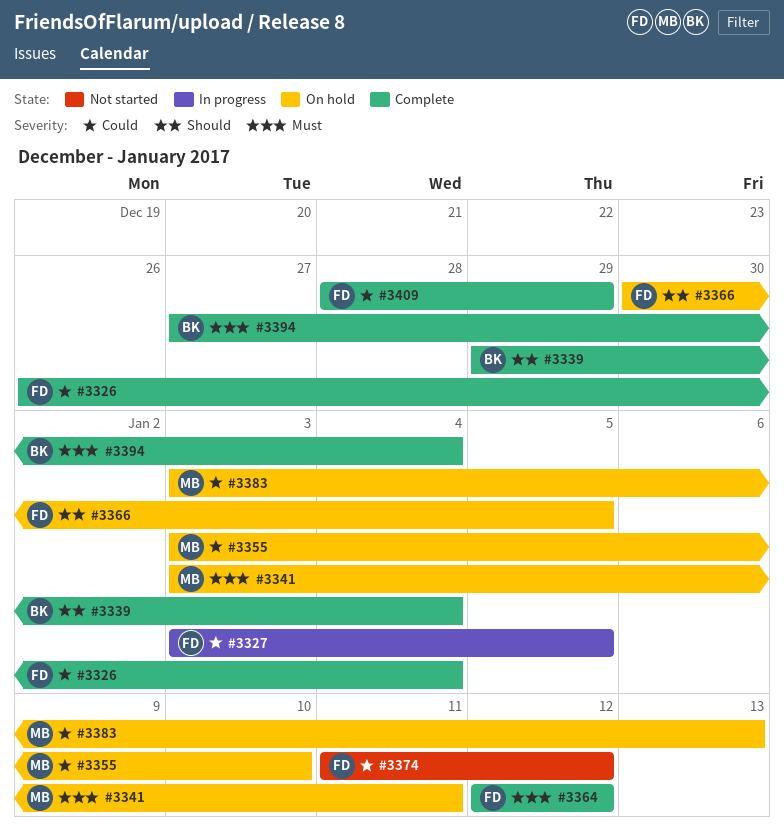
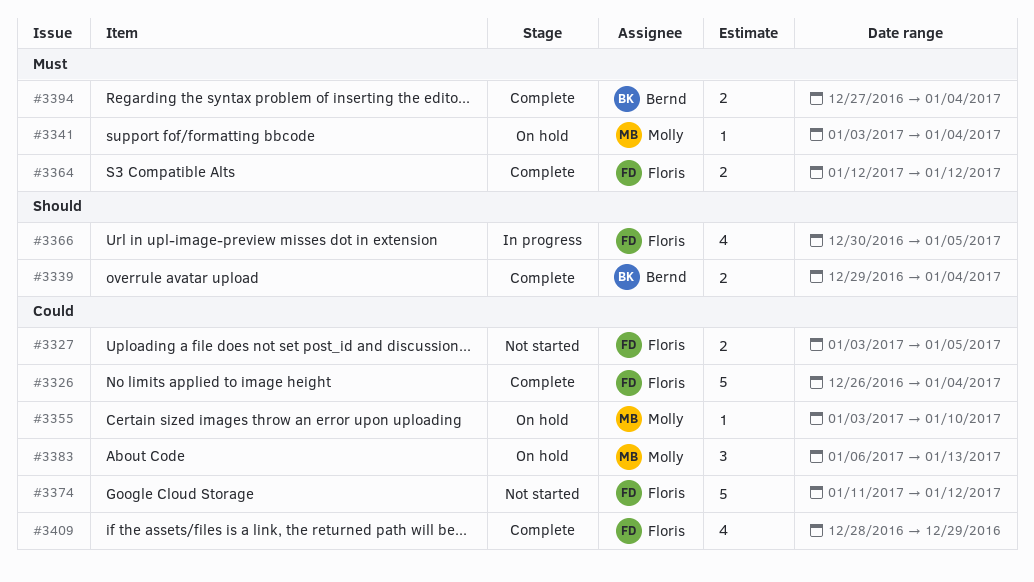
#3327, status: In progress -> Not started
#3341, due: Jan 11 -> Jan 4
#3366, status: On hold -> In progress
#3383, start: Jan 3 -> Jan 6

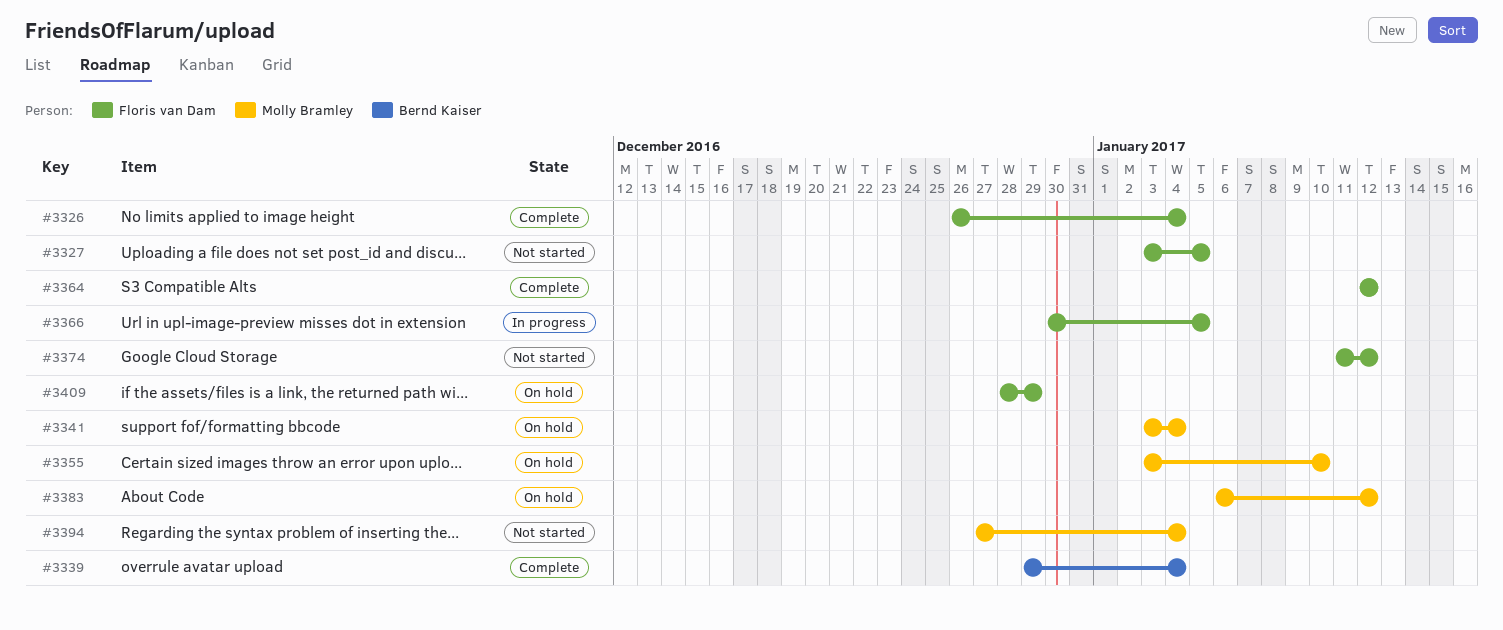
#3383, due: Jan 13 -> Jan 12
#3394, status: Complete -> Not started
#3394, owner: Bernd Kaiser -> Molly Bramley
#3409, status: Complete -> On hold

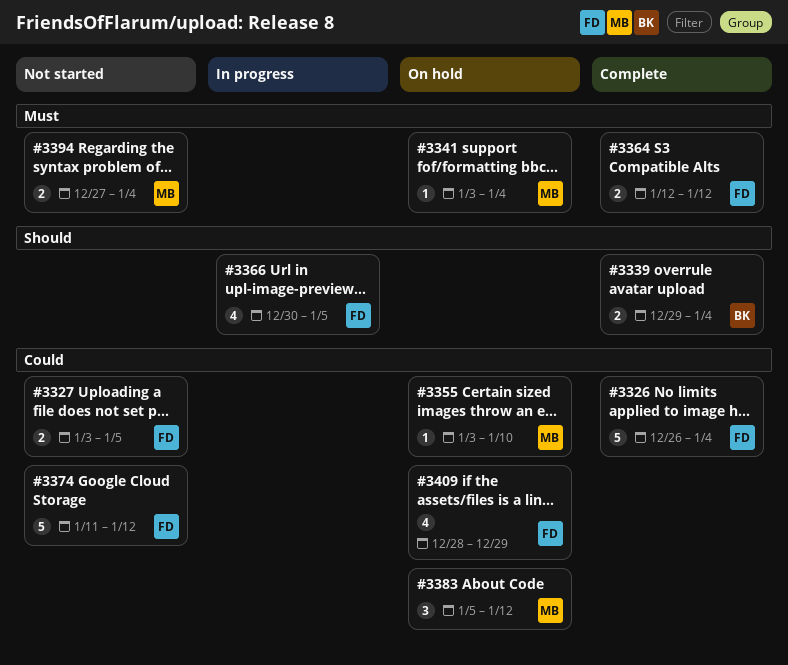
#3383, start: Jan 6 -> Jan 5

